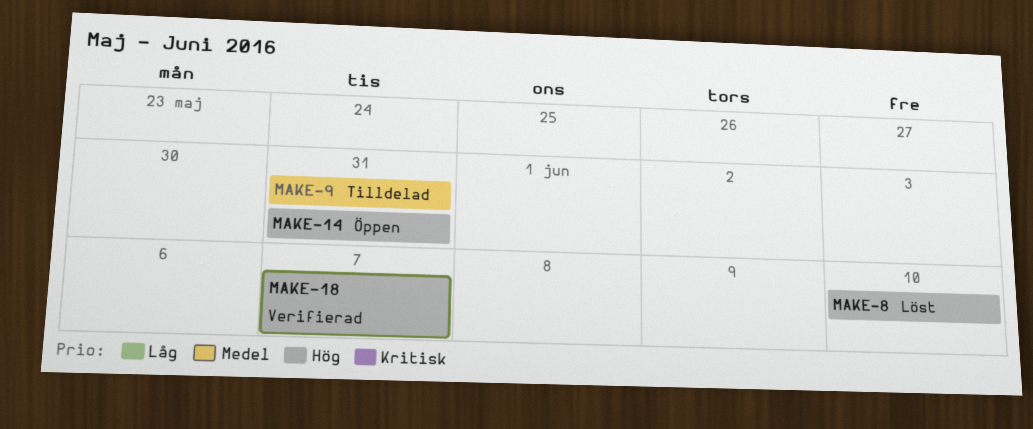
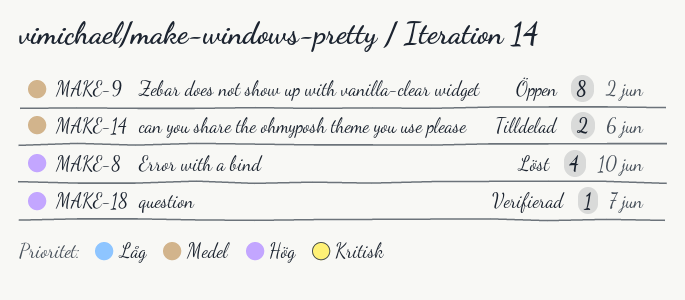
MAKE-9, status: Tilldelad -> Öppen
MAKE-9, due: May 31 -> Jun 2
MAKE-14, status: Öppen -> Tilldelad
MAKE-14, priority: Hög -> Medel
MAKE-14, due: May 31 -> Jun 6

